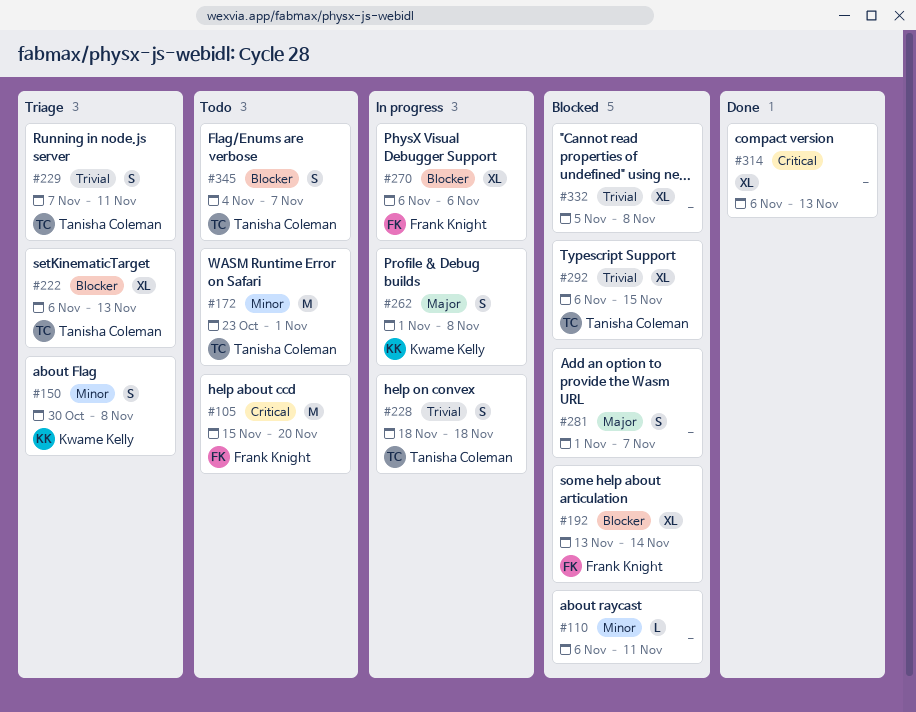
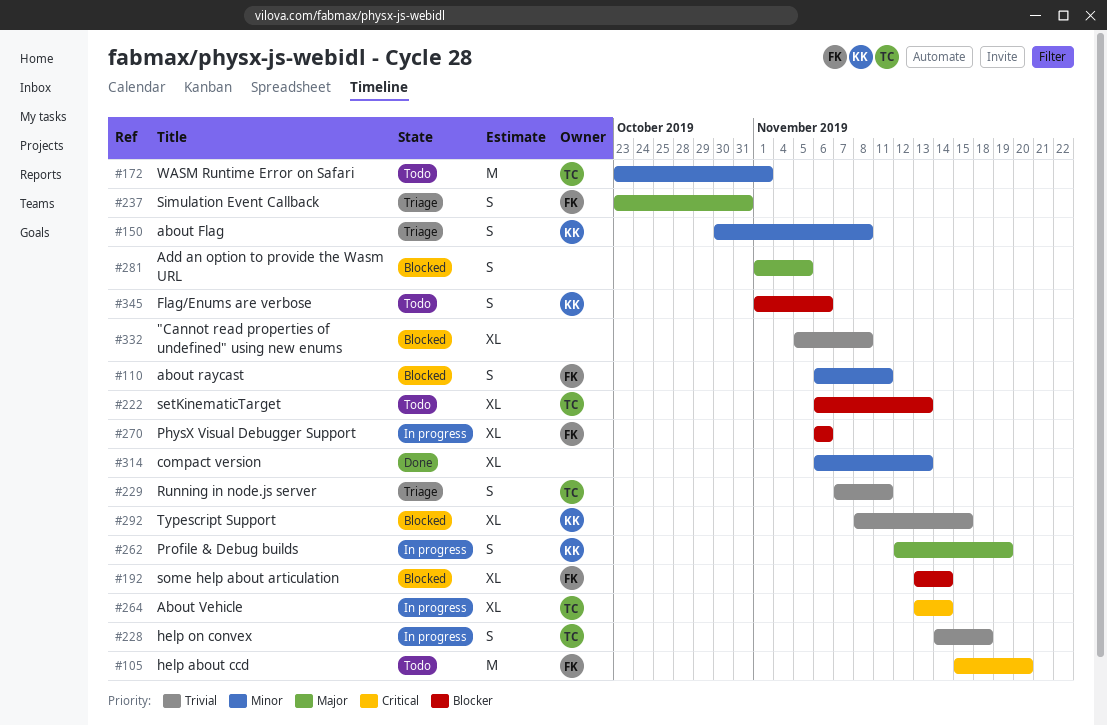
#110, owner: none -> Frank Knight
#110, estimate: L -> S
#222, status: Triage -> Todo
#228, start: Nov 18 -> Nov 14
#237: none -> present
#262, start: Nov 1 -> Nov 12
#262, due: Nov 8 -> Nov 19
#264: none -> present
#281, due: Nov 7 -> Nov 5
#292, owner: Tanisha Coleman -> Kwame Kelly
#292, start: Nov 6 -> Nov 8
#314, priority: Critical -> Minor
#345, owner: Tanisha Coleman -> Kwame Kelly
#345, start: Nov 4 -> Nov 1
#345, due: Nov 7 -> Nov 6

